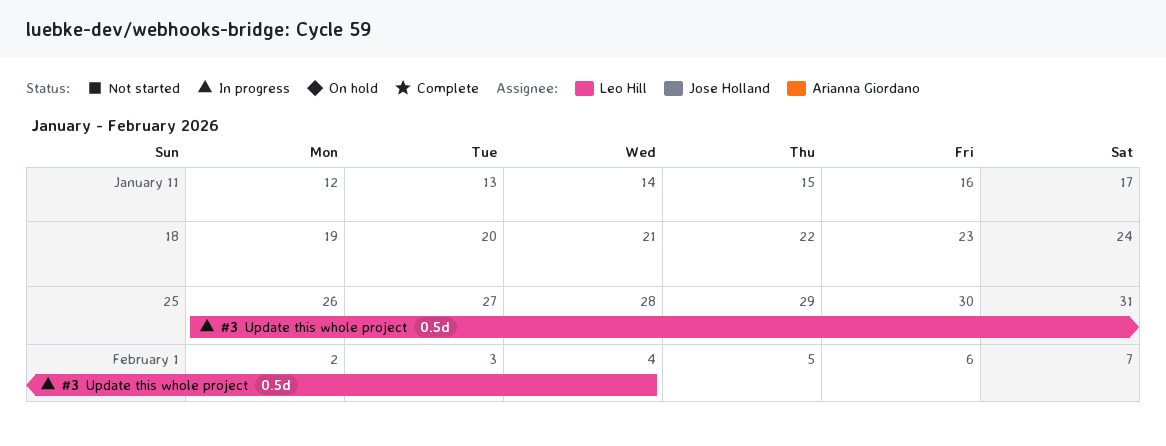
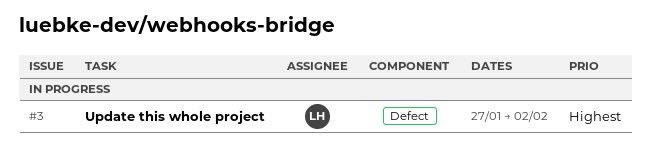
#3, start: Jan 26 -> Jan 27
#3, due: Feb 4 -> Feb 2

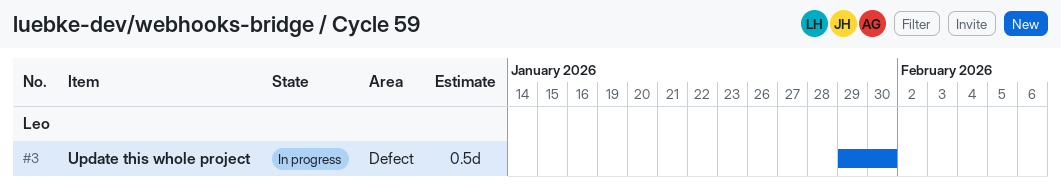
#3, start: Jan 27 -> Jan 29
#3, due: Feb 2 -> Jan 30

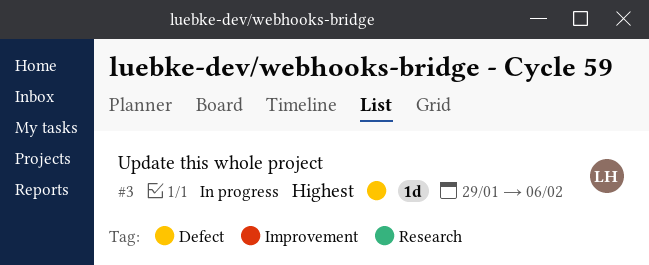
#3, estimate: 0.5d -> 1d
#3, due: Jan 30 -> Feb 6

